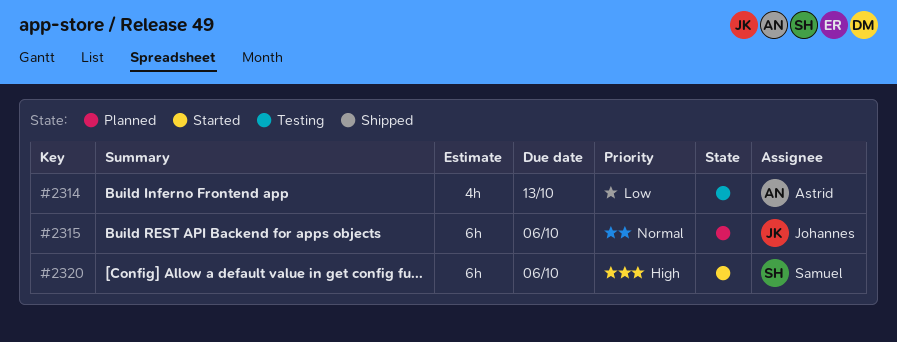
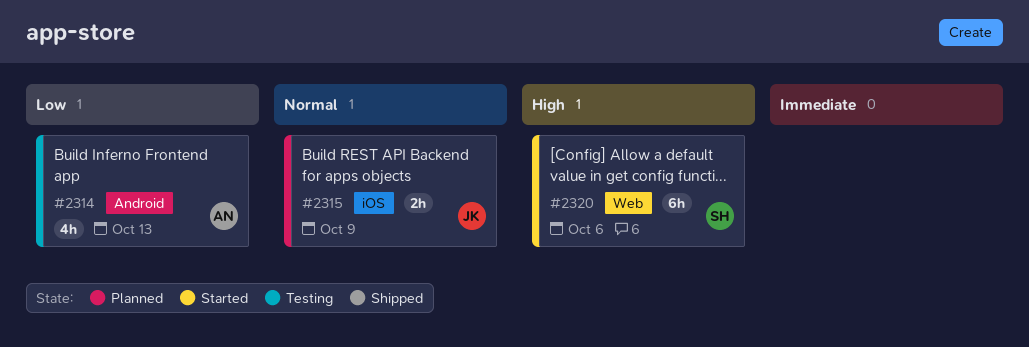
#2315, estimate: 6h -> 2h
#2315, due: Oct 6 -> Oct 9

